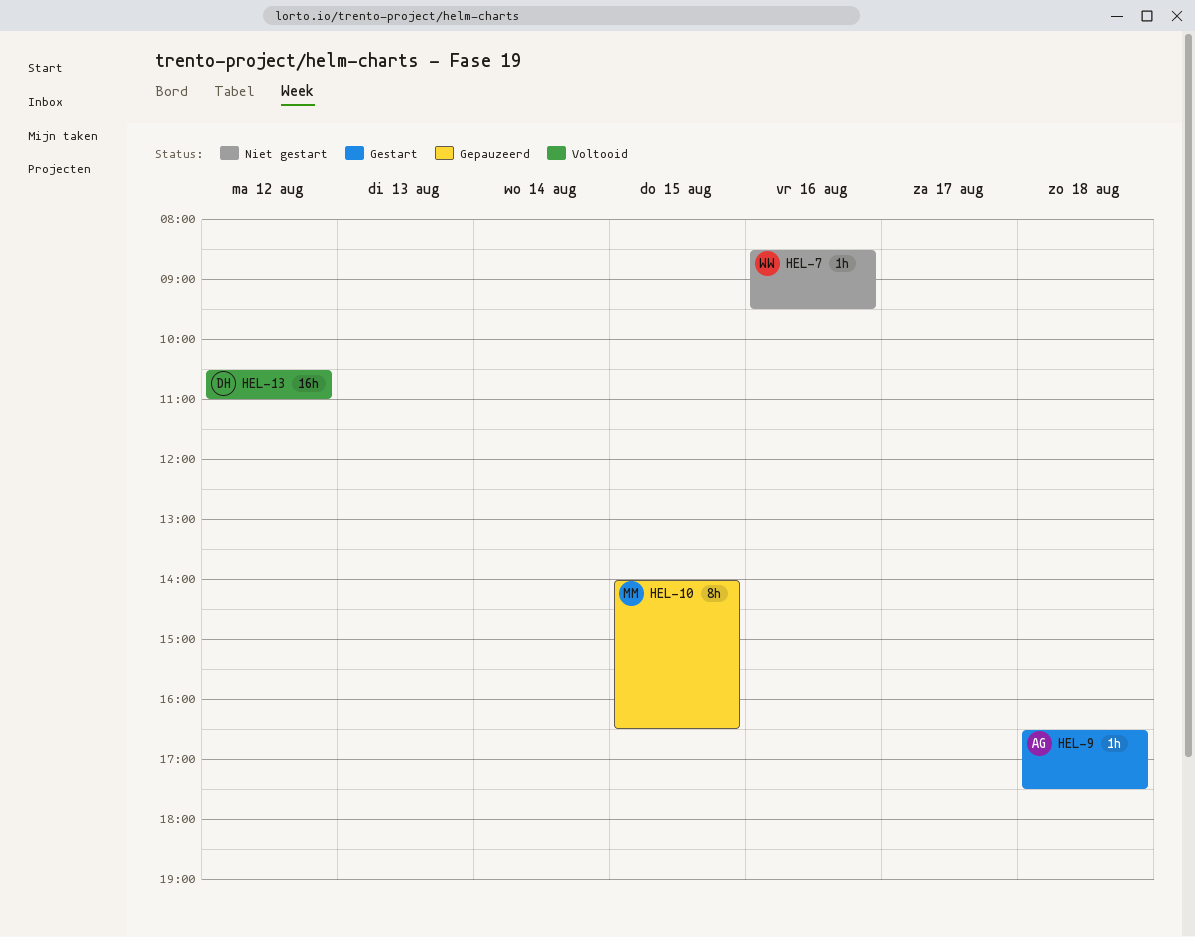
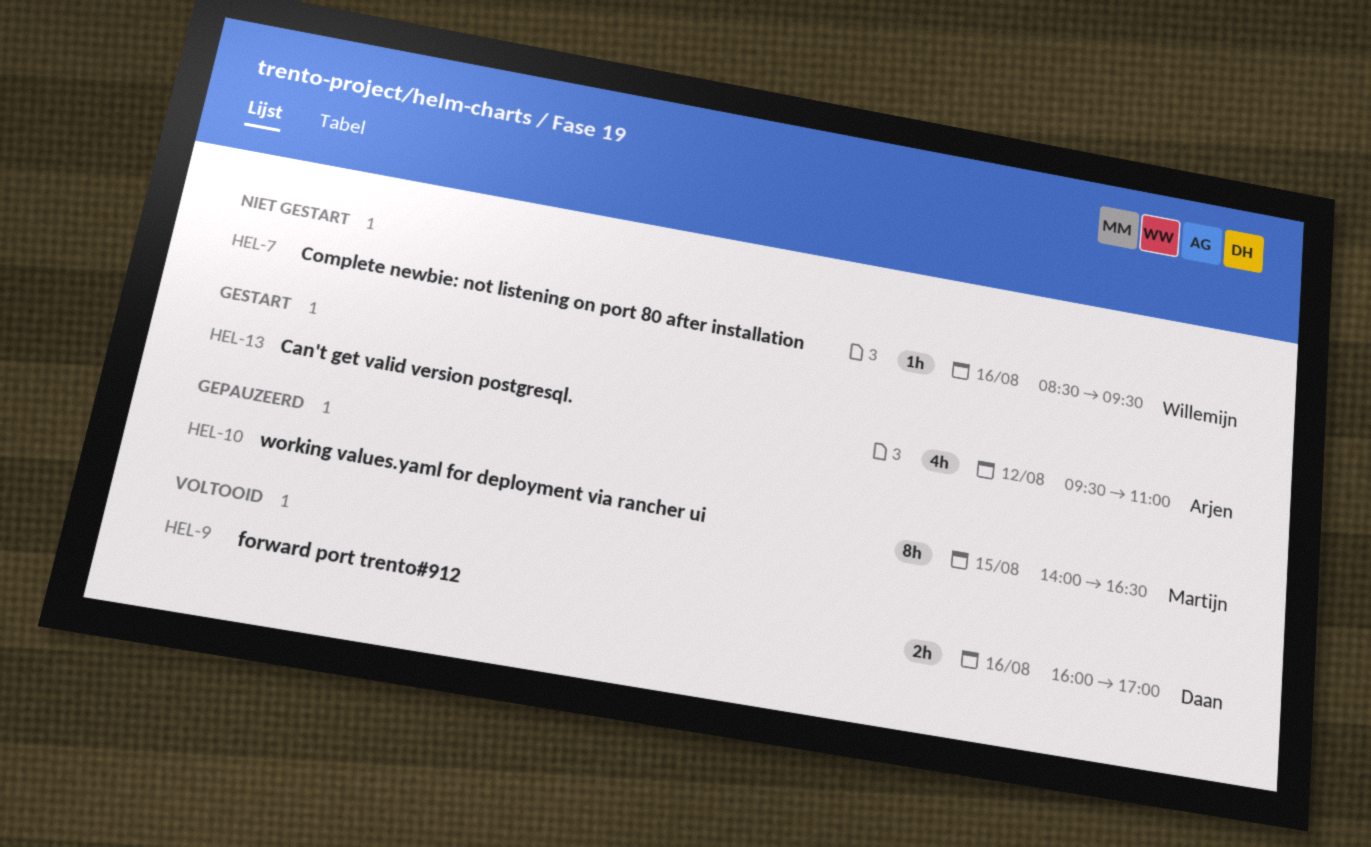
HEL-9, status: Gestart -> Voltooid
HEL-9, owner: Arjen -> Daan
HEL-9, estimate: 1h -> 2h
HEL-9, day: Aug 18 -> Aug 16
HEL-9, begins: 16:30 -> 16:00
HEL-9, ends: 17:30 -> 17:00
HEL-13, status: Voltooid -> Gestart
HEL-13, owner: Daan -> Arjen
HEL-13, estimate: 16h -> 4h
HEL-13, begins: 10:30 -> 09:30

